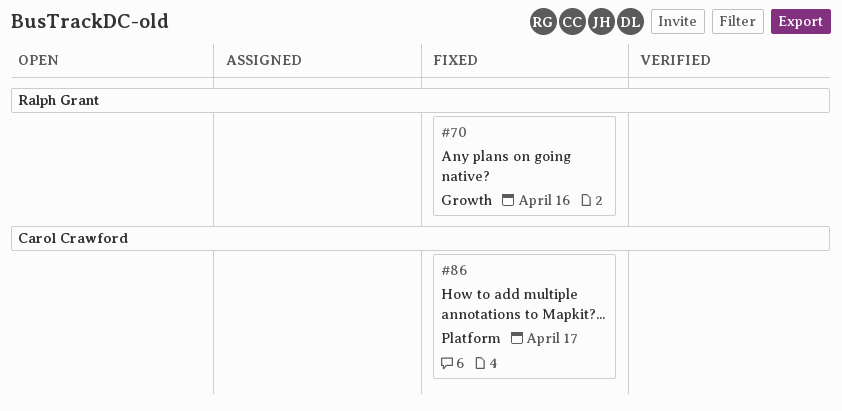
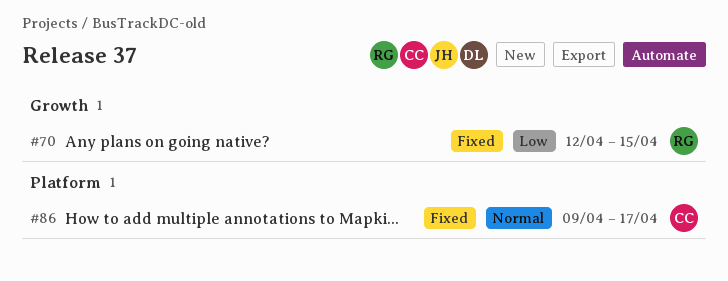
#70, due: Apr 16 -> Apr 15

